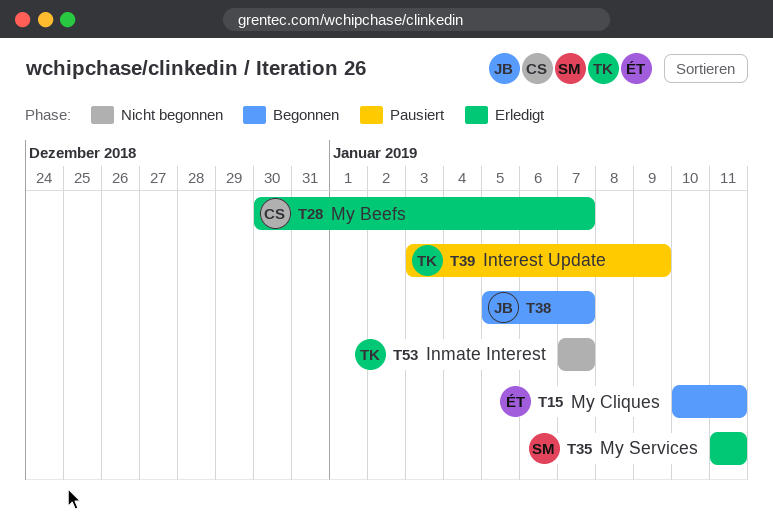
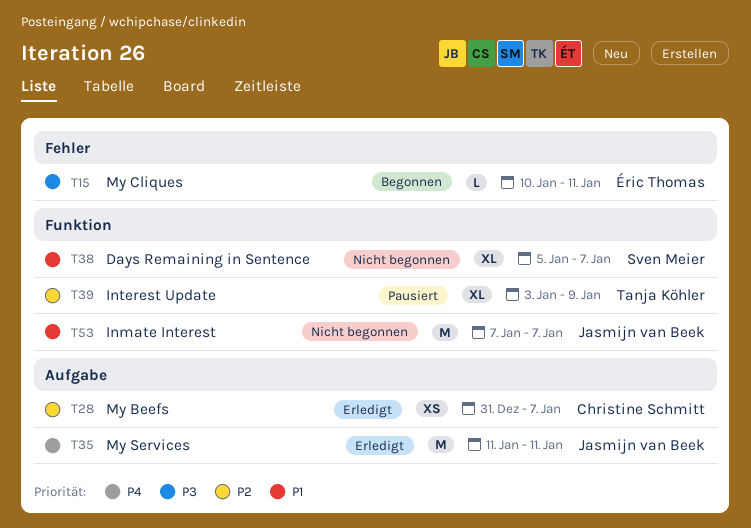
T28, start: Dec 30 -> Dec 31
T35, owner: Sven Meier -> Jasmijn van Beek
T38, status: Begonnen -> Nicht begonnen
T38, owner: Jasmijn van Beek -> Sven Meier
T53, owner: Tanja Köhler -> Jasmijn van Beek

